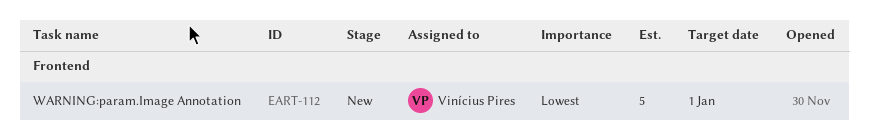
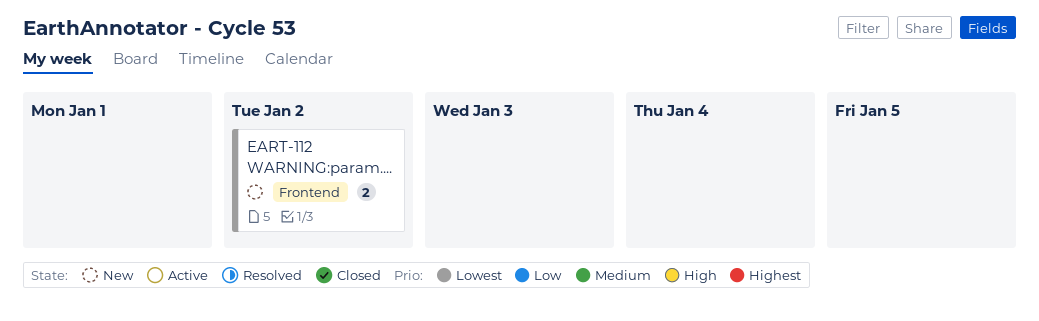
EART-112, estimate: 5 -> 2
EART-112, due: Jan 1 -> Jan 2

